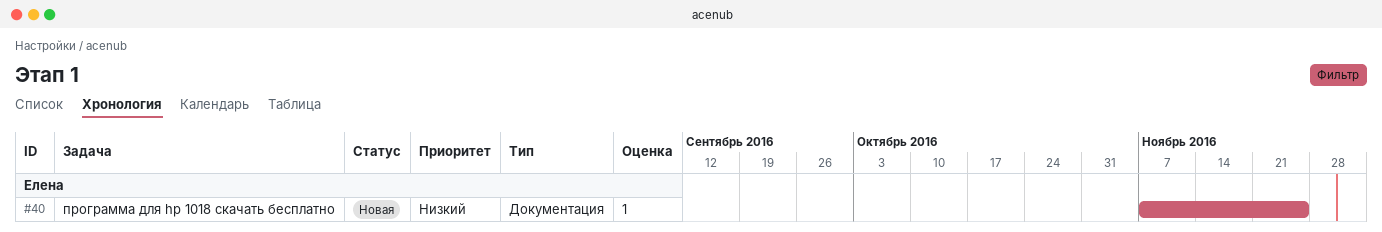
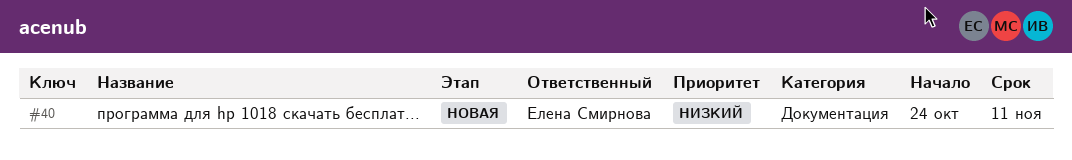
#40, start: Nov 7 -> Oct 24
#40, due: Nov 25 -> Nov 11

